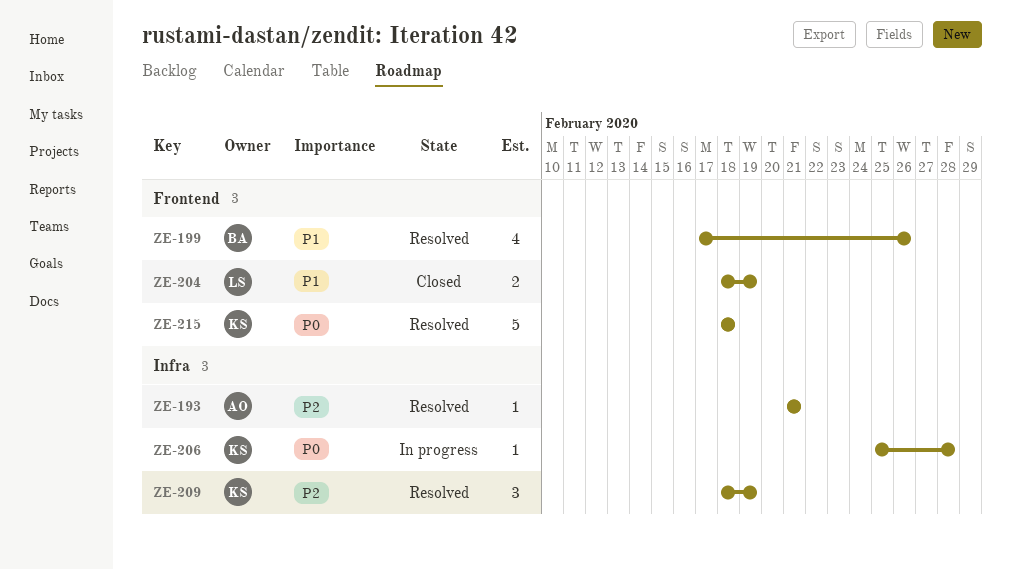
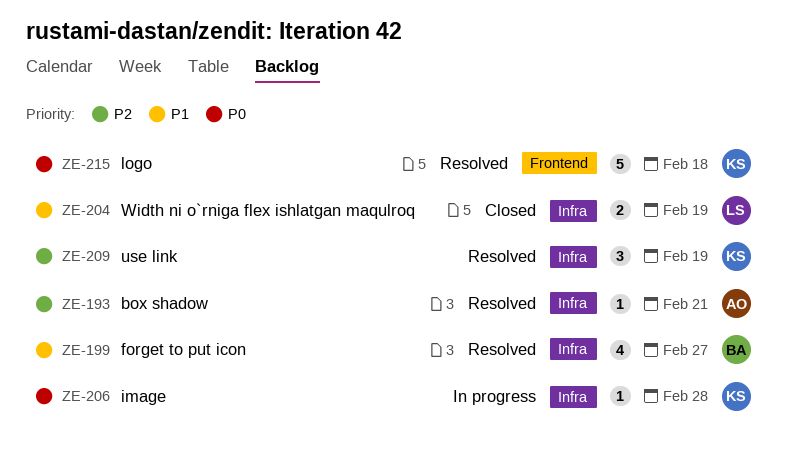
ZE-199, label: Frontend -> Infra
ZE-199, due: Feb 26 -> Feb 27
ZE-204, label: Frontend -> Infra

